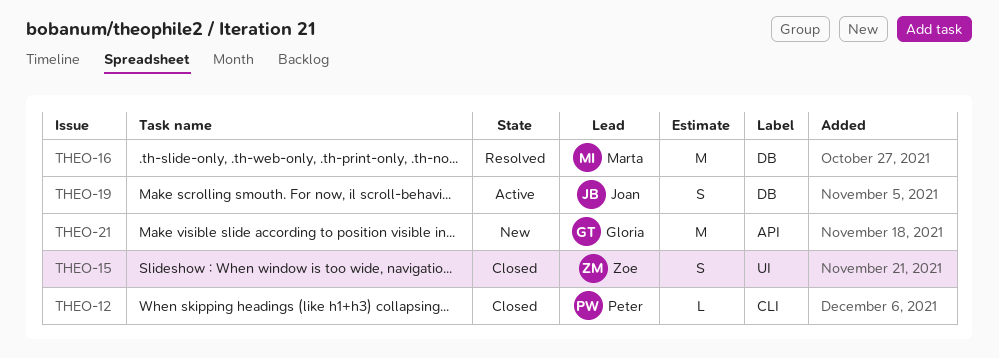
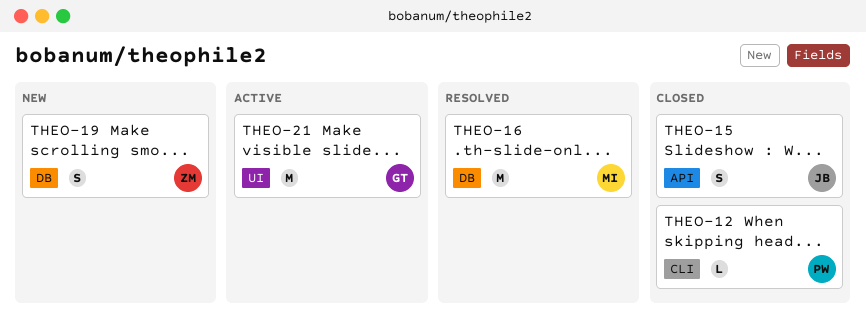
THEO-15, owner: Zoe -> Joan
THEO-15, label: UI -> API
THEO-19, status: Active -> New
THEO-19, owner: Joan -> Zoe
THEO-21, status: New -> Active
THEO-21, label: API -> UI

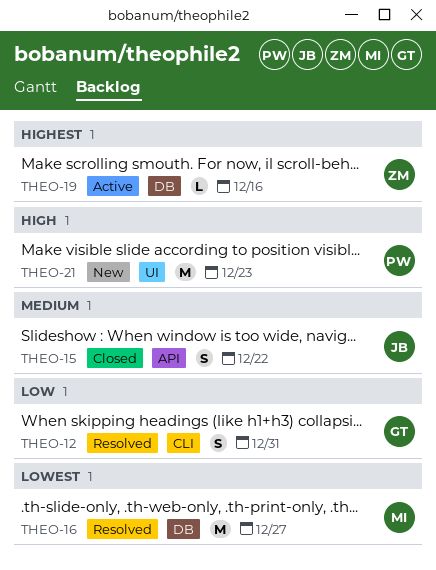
THEO-12, status: Closed -> Resolved
THEO-12, owner: PW -> GT
THEO-12, estimate: L -> S
THEO-19, status: New -> Active
THEO-19, estimate: S -> L
THEO-21, status: Active -> New
THEO-21, owner: GT -> PW

